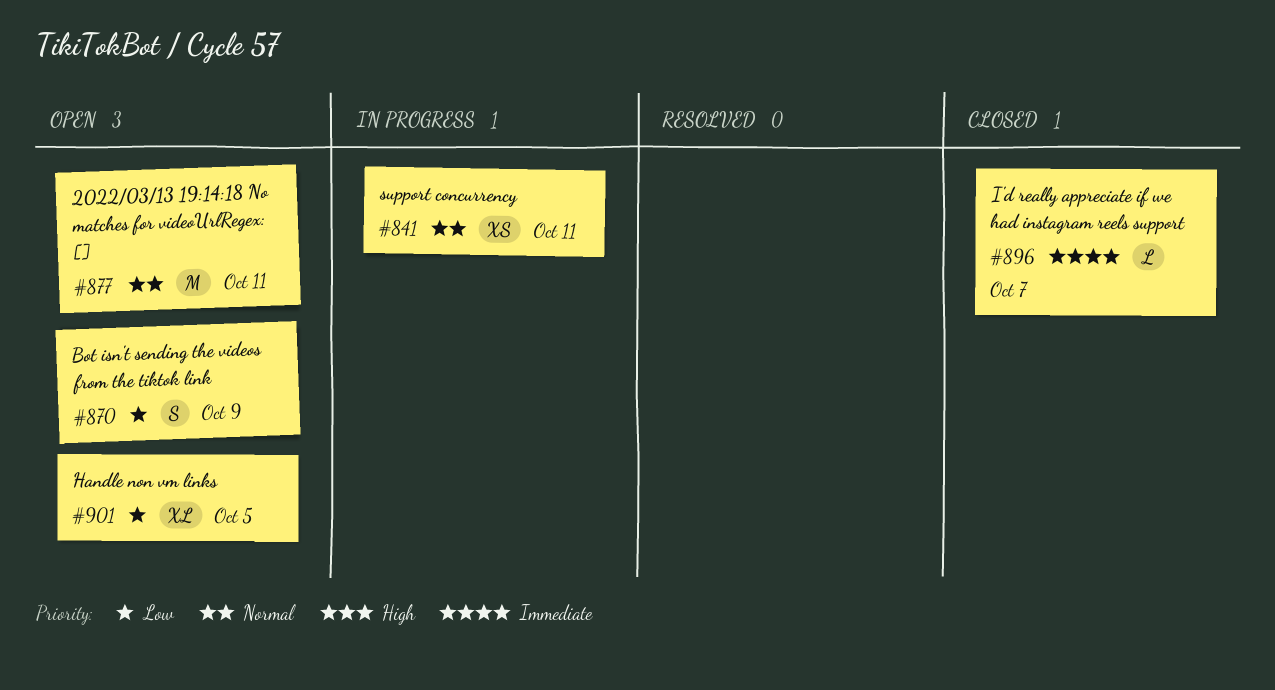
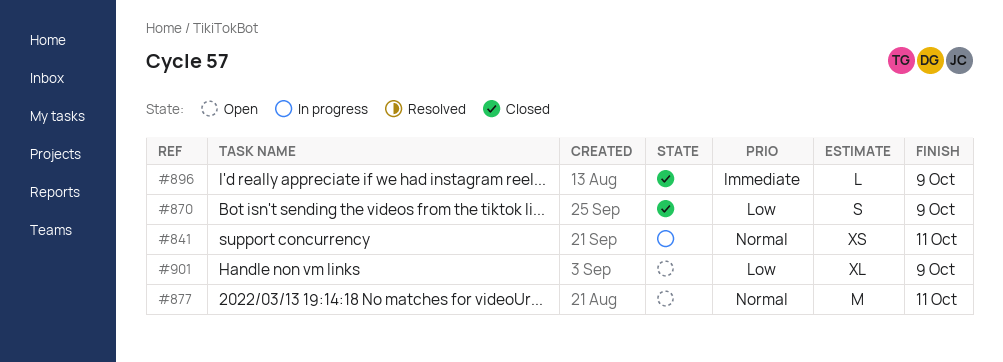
#870, status: Open -> Closed
#896, due: Oct 7 -> Oct 9
#901, due: Oct 5 -> Oct 9

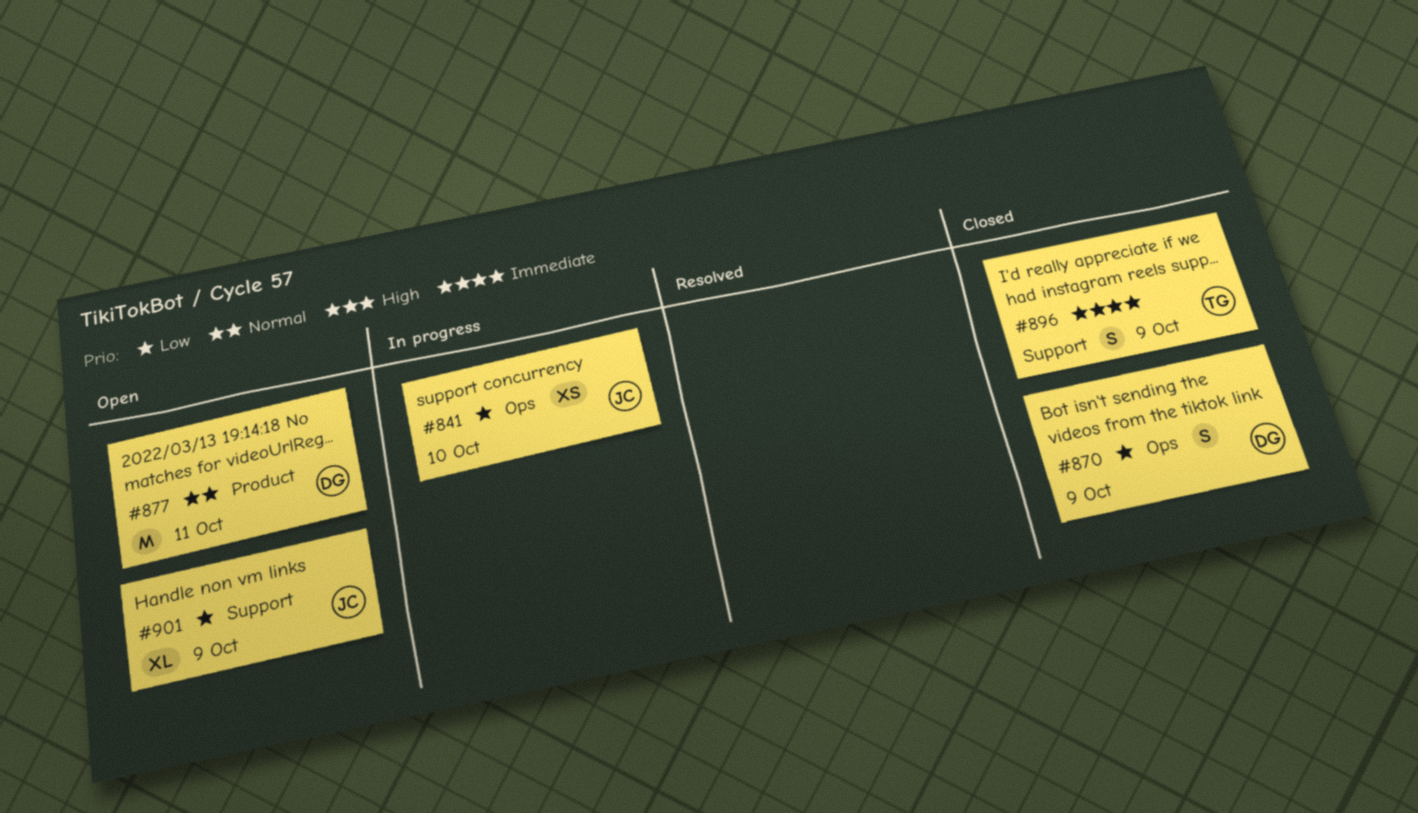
#841, priority: Normal -> Low
#841, due: Oct 11 -> Oct 10
#896, estimate: L -> S

